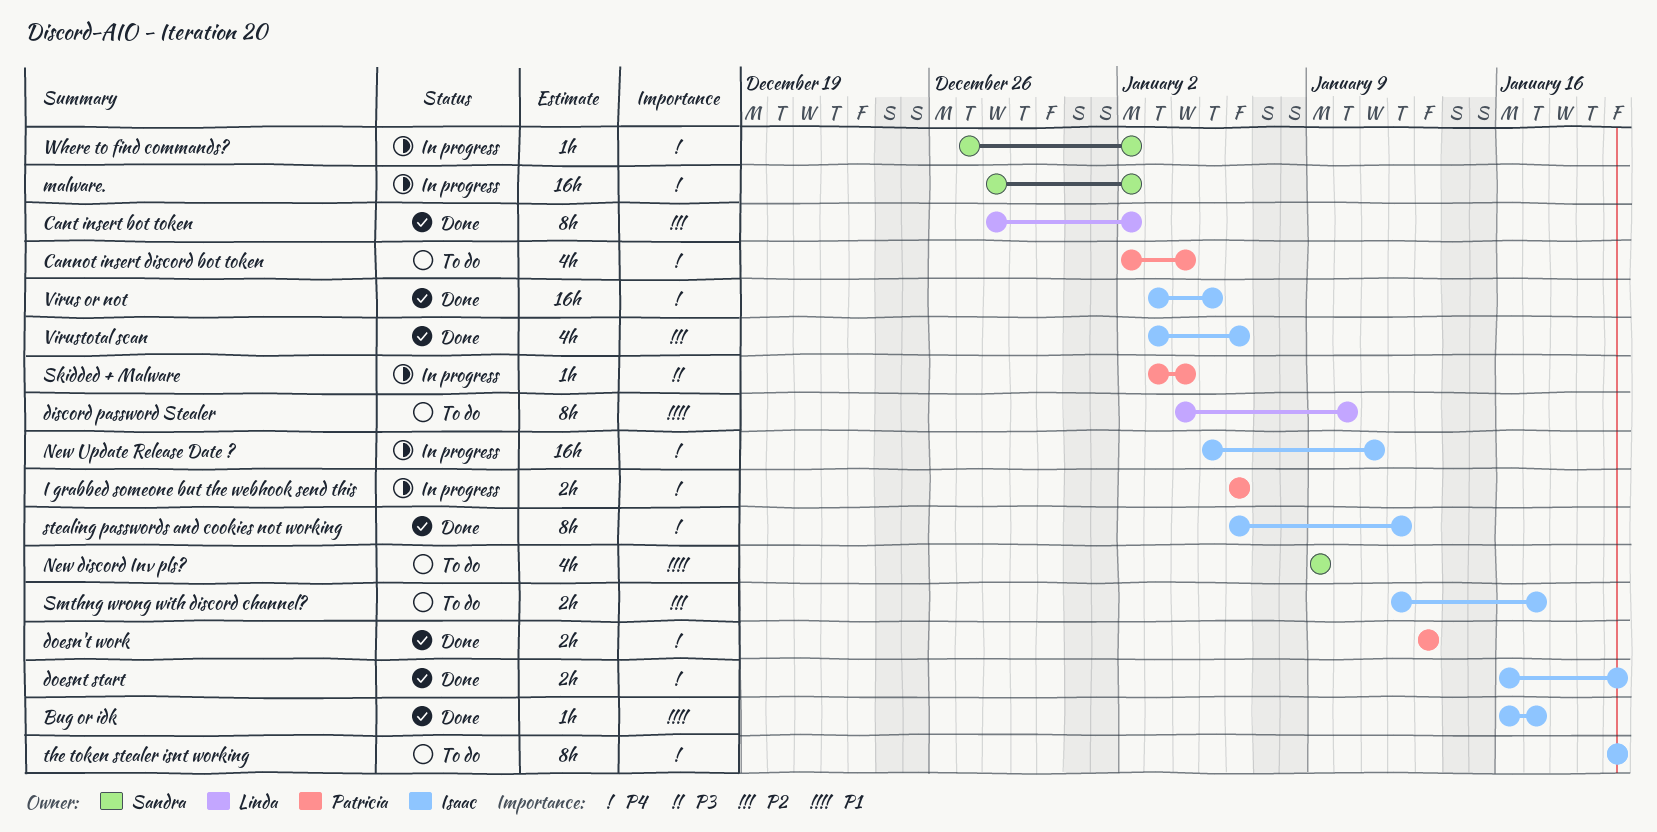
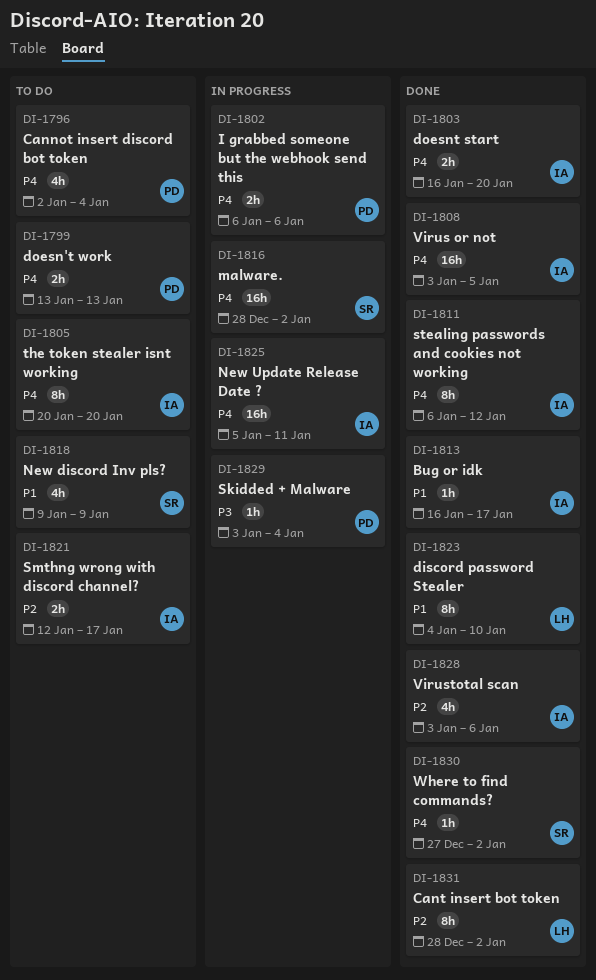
discord password Stealer, status: To do -> Done
doesn't work, status: Done -> To do
Where to find commands?, status: In progress -> Done

